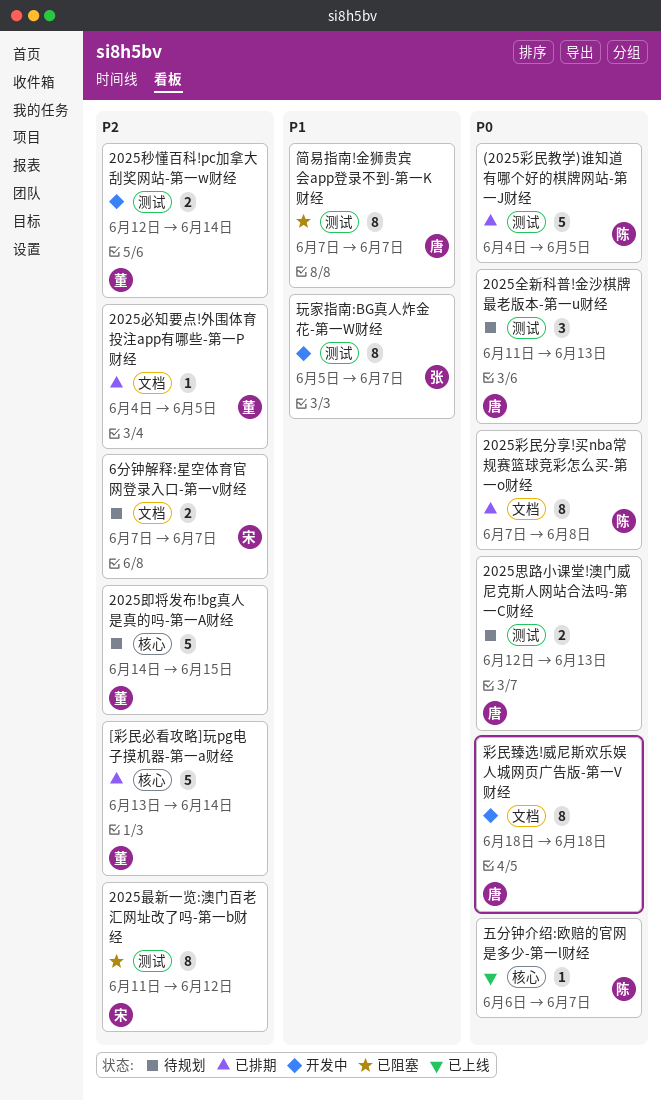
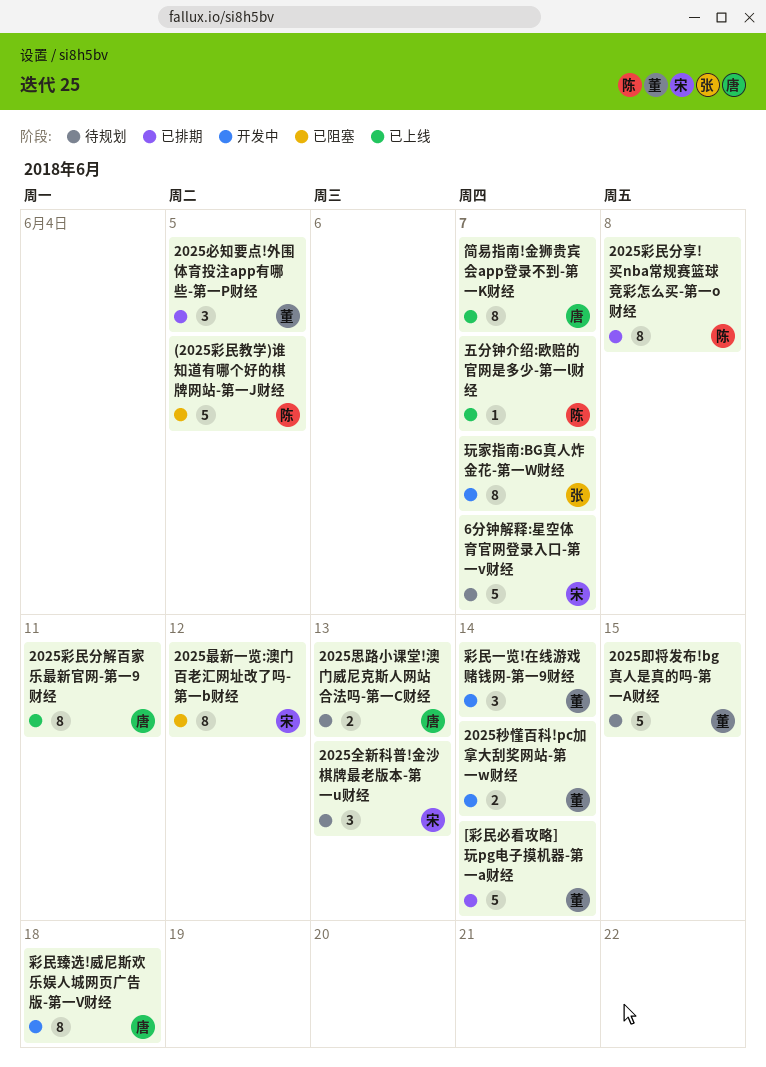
(2025彩民教学)谁知道有哪个好的棋牌网站-第一J财经, status: 已排期 -> 已阻塞
2025全新科普!金沙棋牌最老版本-第一u财经, owner: 唐 -> 宋
2025彩民分解百家乐最新官网-第一9财经: none -> present
2025必知要点!外围体育投注app有哪些-第一P财经, estimate: 1 -> 3
6分钟解释:星空体育官网登录入口-第一v财经, estimate: 2 -> 5
彩民一览!在线游戏赌钱网-第一9财经: none -> present
简易指南!金狮贵宾会app登录不到-第一K财经, status: 已阻塞 -> 已上线

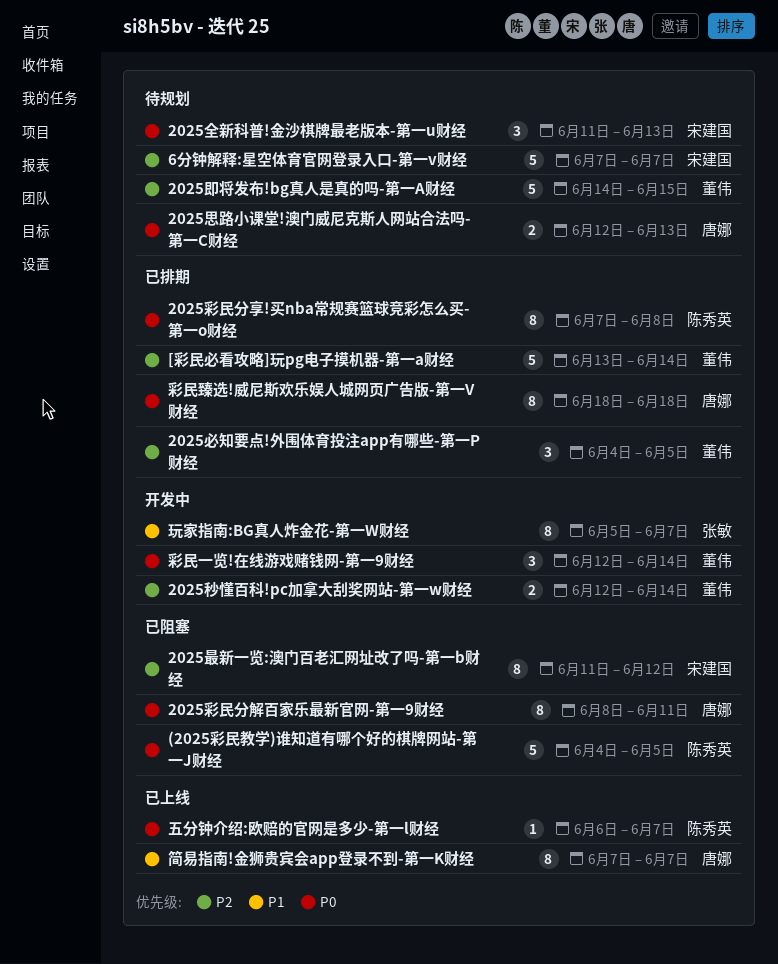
2025彩民分解百家乐最新官网-第一9财经, status: 已上线 -> 已阻塞
彩民臻选!威尼斯欢乐娱人城网页广告版-第一V财经, status: 开发中 -> 已排期

